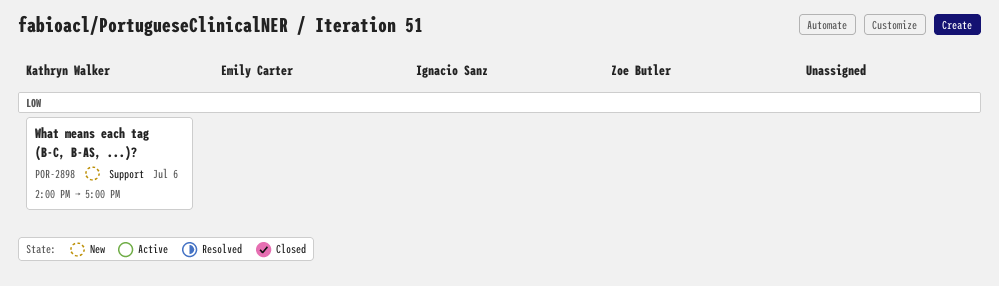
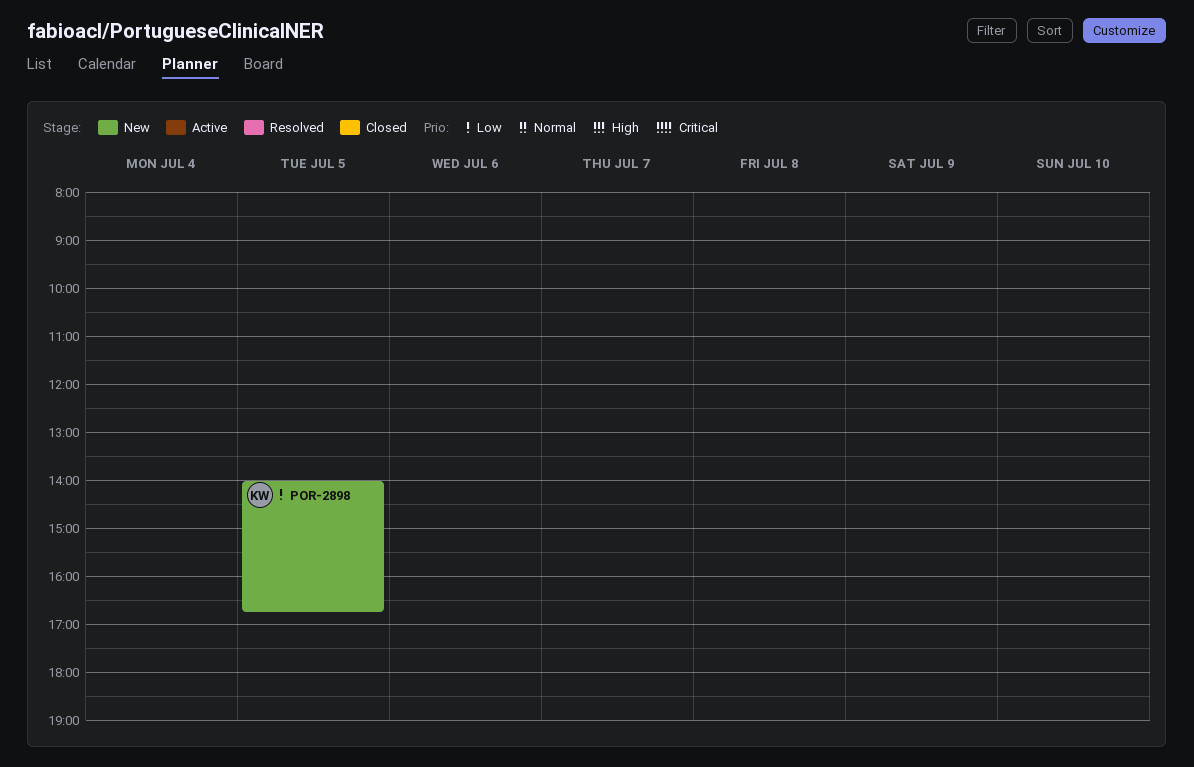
POR-2898, day: Jul 6 -> Jul 5
POR-2898, ends: 17:00 -> 16:45

